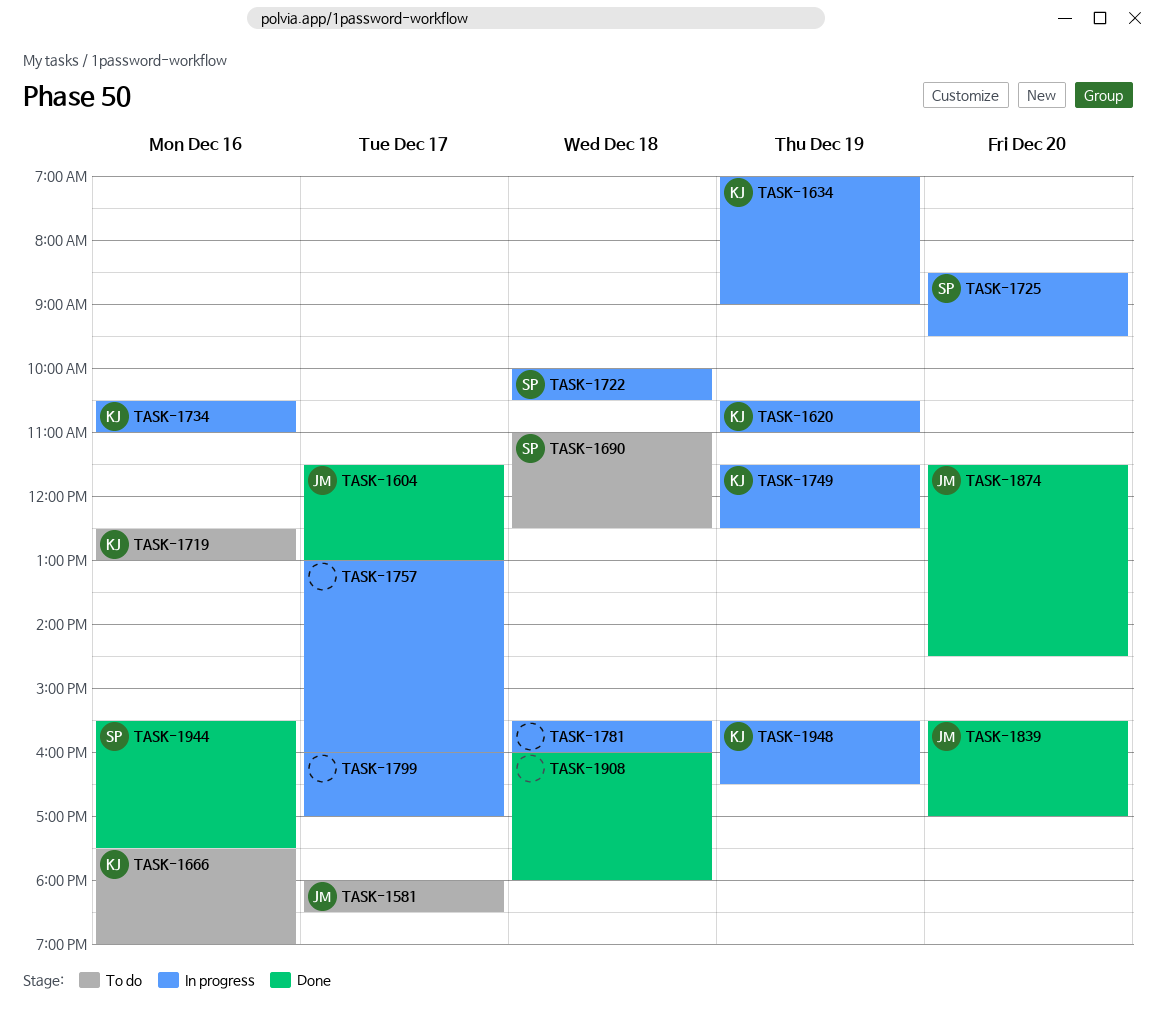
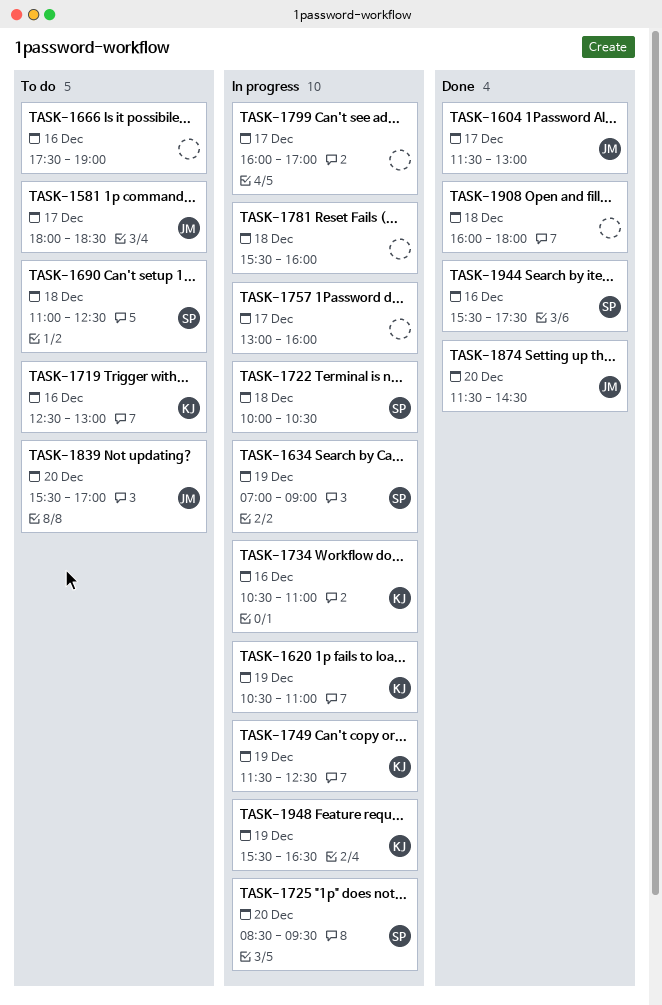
TASK-1634, owner: KJ -> SP
TASK-1666, owner: KJ -> none
TASK-1839, status: Done -> To do

